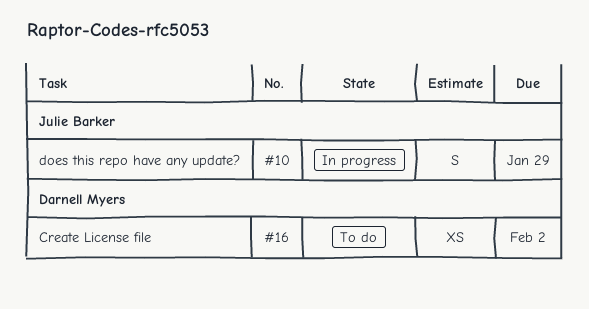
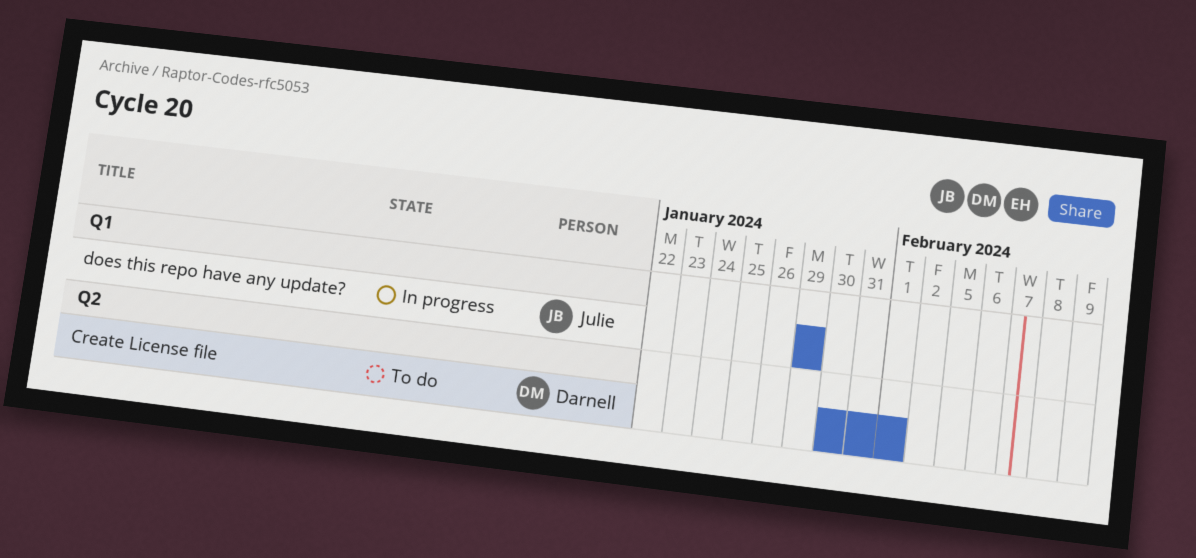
Create License file, due: Feb 2 -> Feb 1

